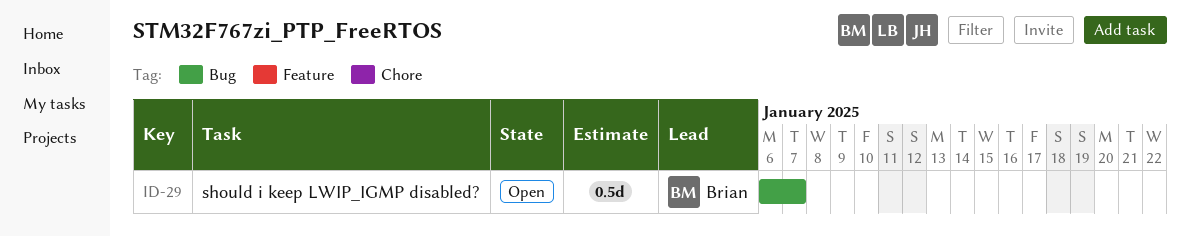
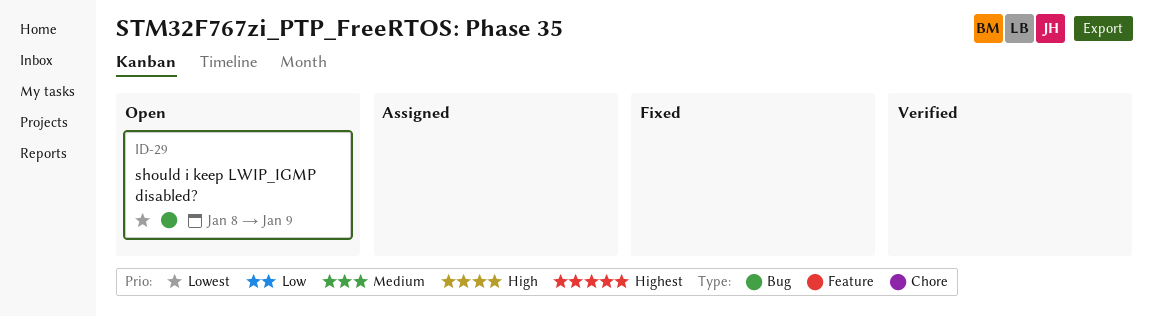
ID-29, start: Jan 6 -> Jan 8
ID-29, due: Jan 7 -> Jan 9

